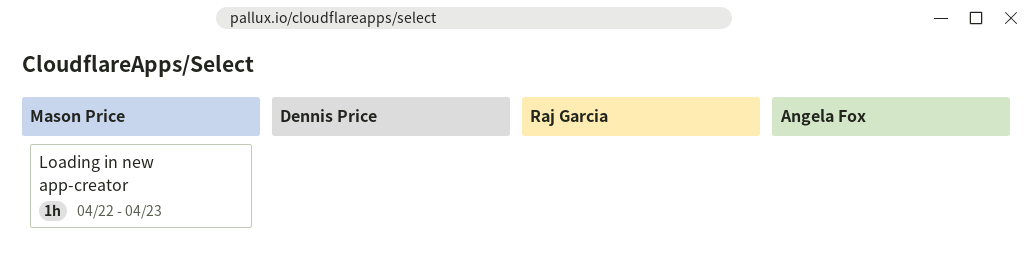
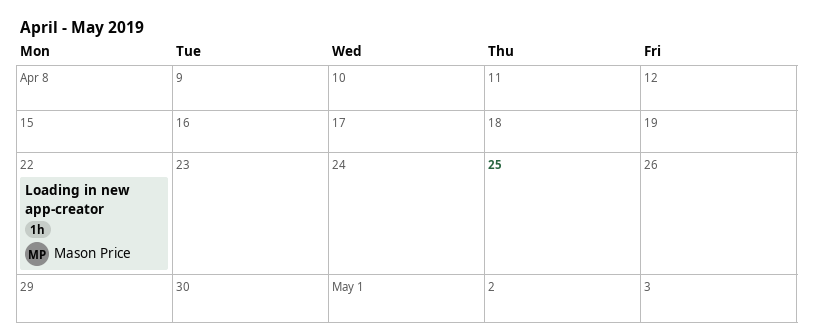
Loading in new app-creator, due: Apr 23 -> Apr 22

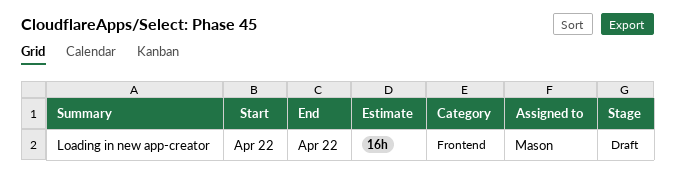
Loading in new app-creator, estimate: 1h -> 16h

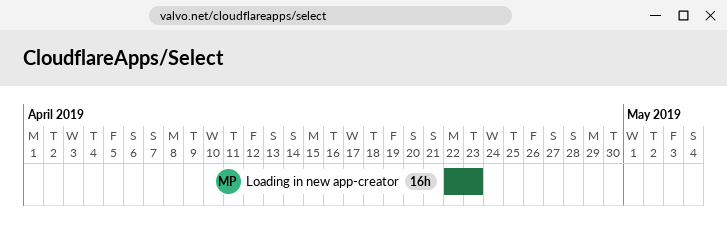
Loading in new app-creator, due: Apr 22 -> Apr 23

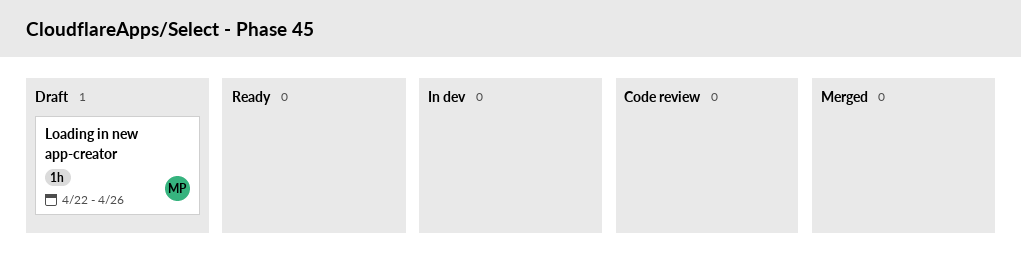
Loading in new app-creator, estimate: 16h -> 1h
Loading in new app-creator, due: Apr 23 -> Apr 26

